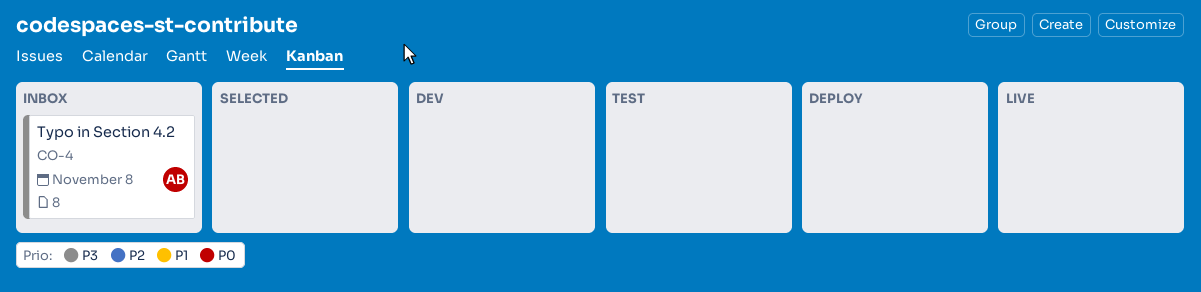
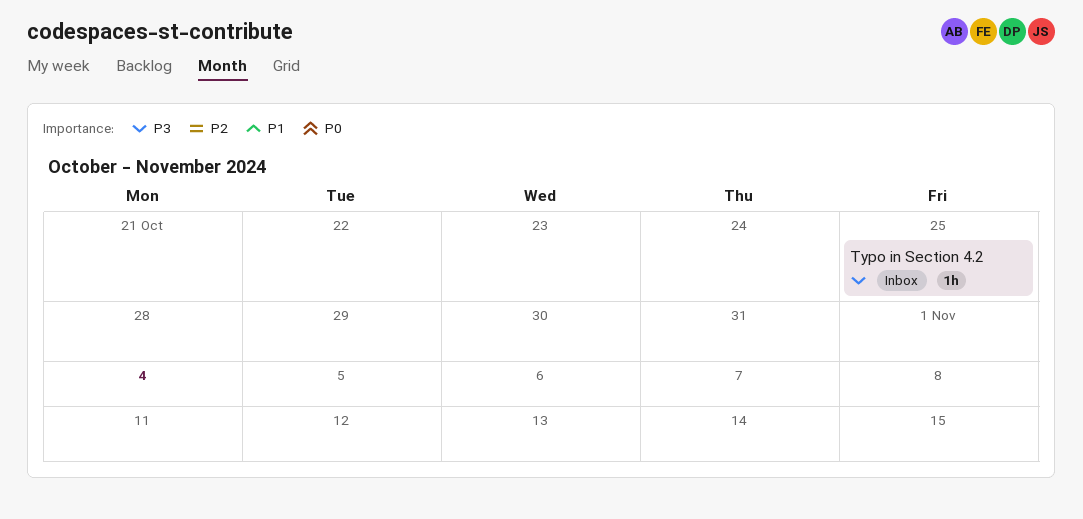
Typo in Section 4.2, due: Nov 8 -> Oct 25

